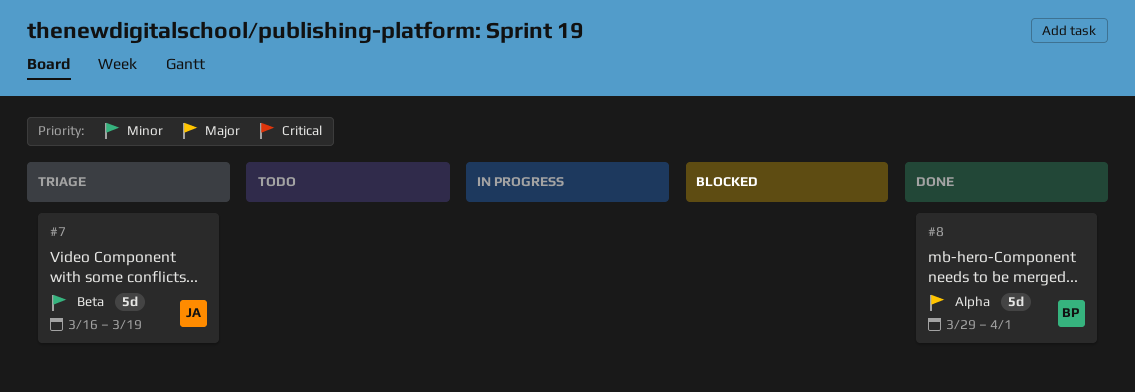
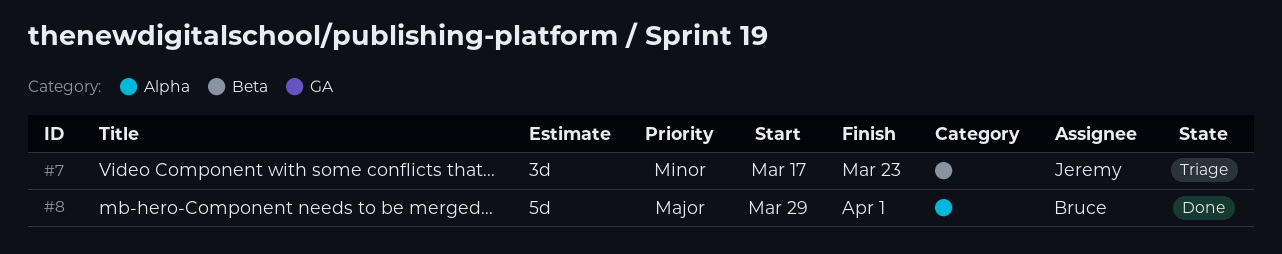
#7, estimate: 5d -> 3d
#7, start: Mar 16 -> Mar 17
#7, due: Mar 19 -> Mar 23

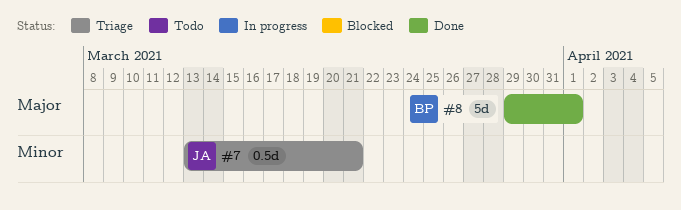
#7, estimate: 3d -> 0.5d
#7, start: Mar 17 -> Mar 13
#7, due: Mar 23 -> Mar 21

